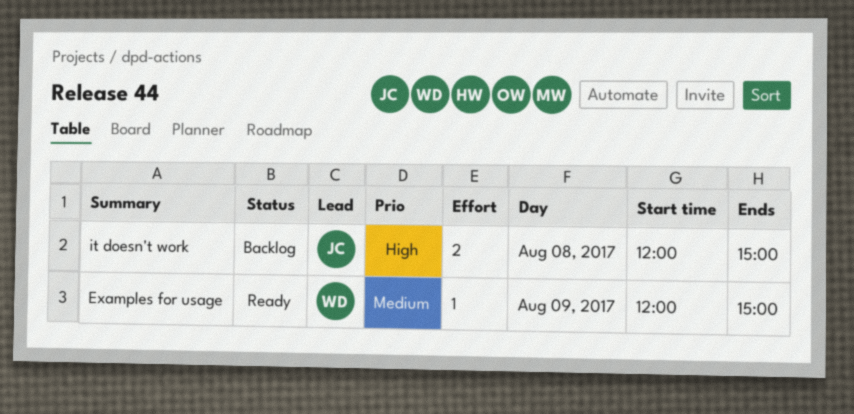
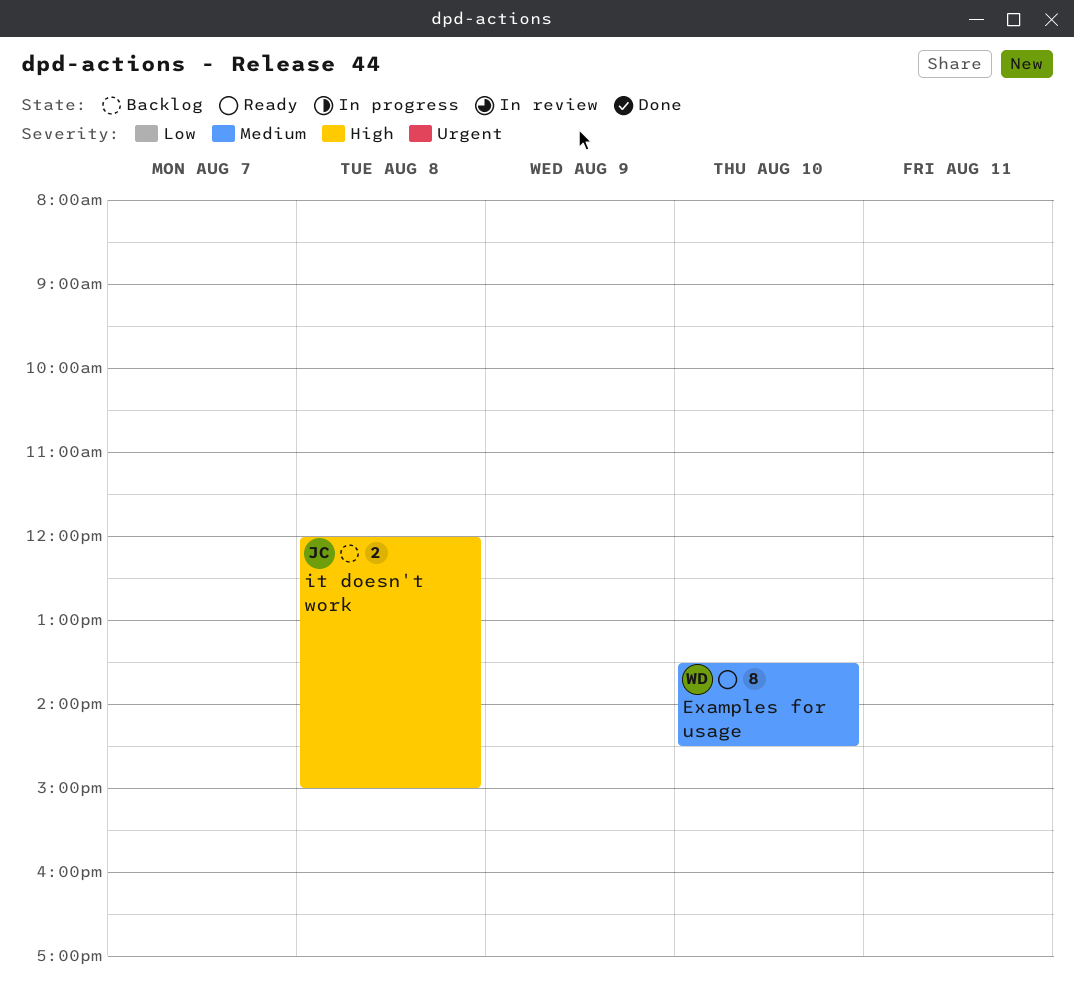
Examples for usage, estimate: 1 -> 8
Examples for usage, day: Aug 9 -> Aug 10
Examples for usage, begins: 12:00 -> 13:30
Examples for usage, ends: 15:00 -> 14:30

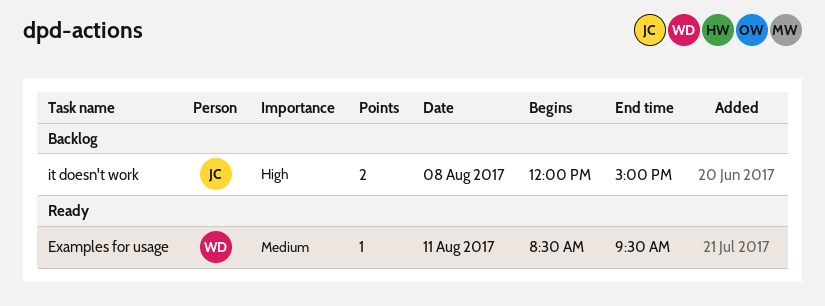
Examples for usage, estimate: 8 -> 1
Examples for usage, day: Aug 10 -> Aug 11
Examples for usage, begins: 13:30 -> 08:30
Examples for usage, ends: 14:30 -> 09:30

